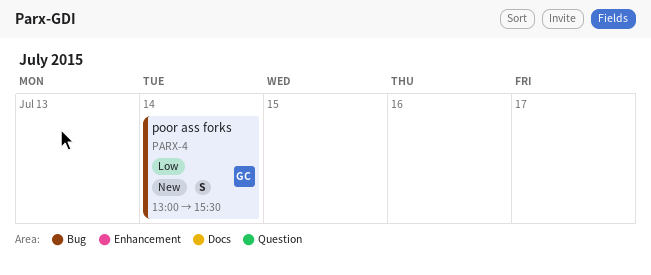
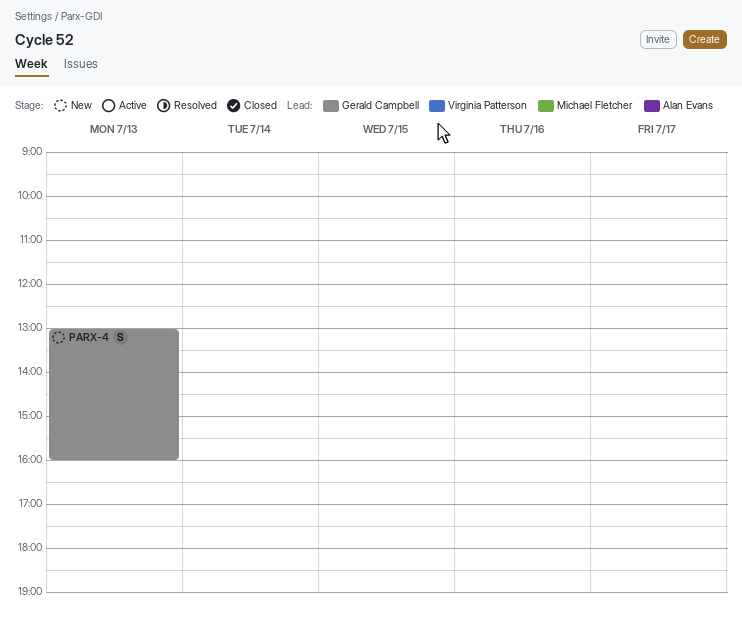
PARX-4, day: Jul 14 -> Jul 13
PARX-4, ends: 15:30 -> 16:00

